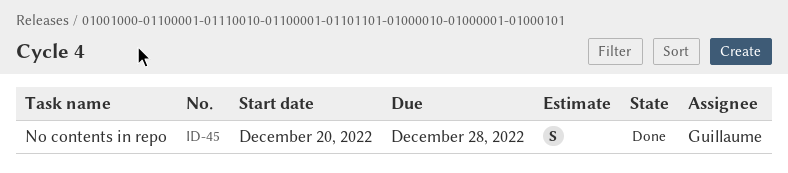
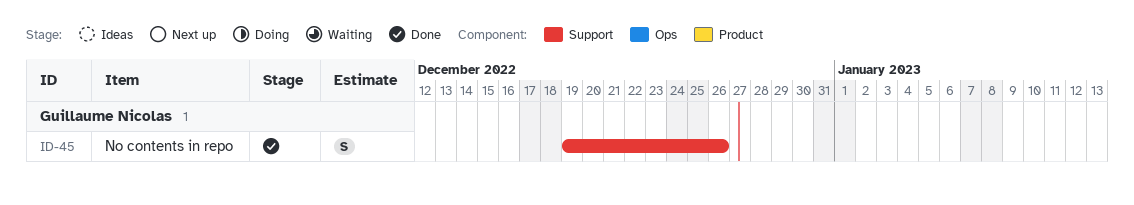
ID-45, start: Dec 20 -> Dec 19
ID-45, due: Dec 28 -> Dec 26

